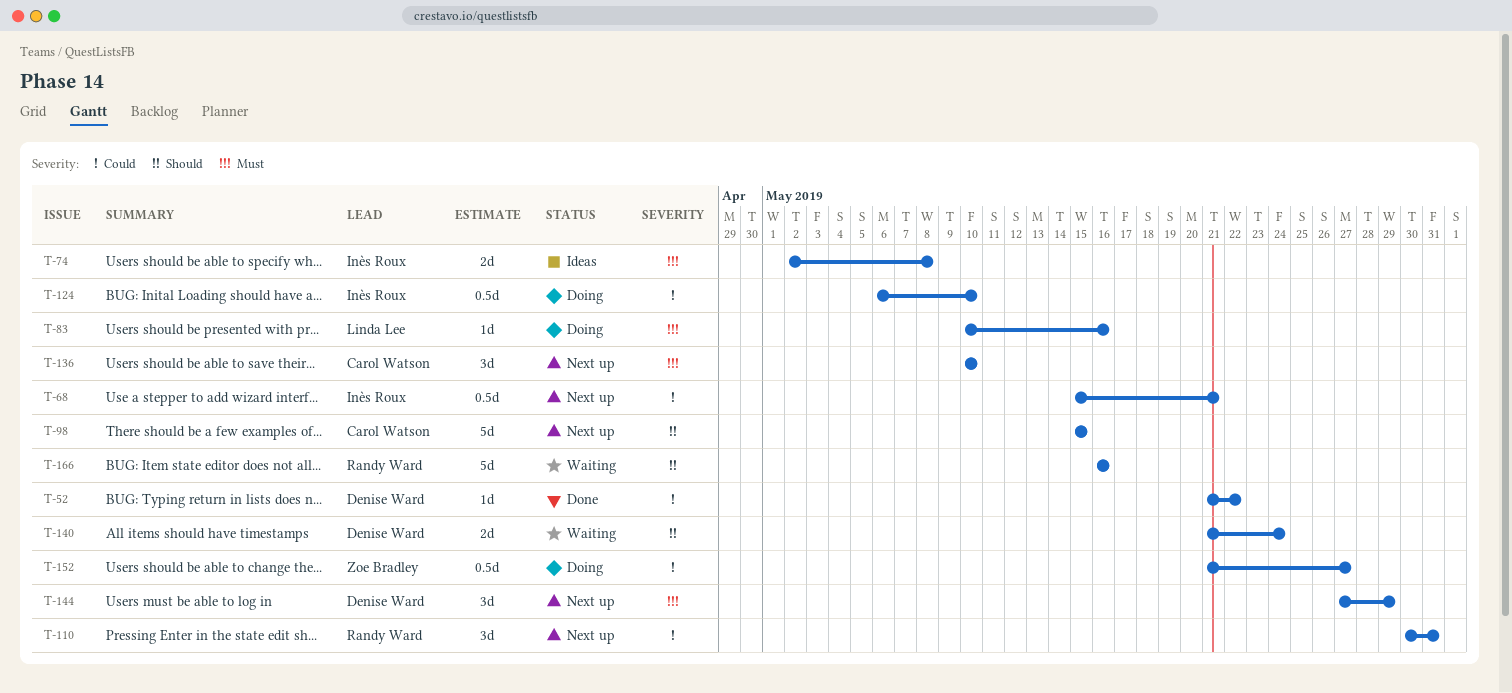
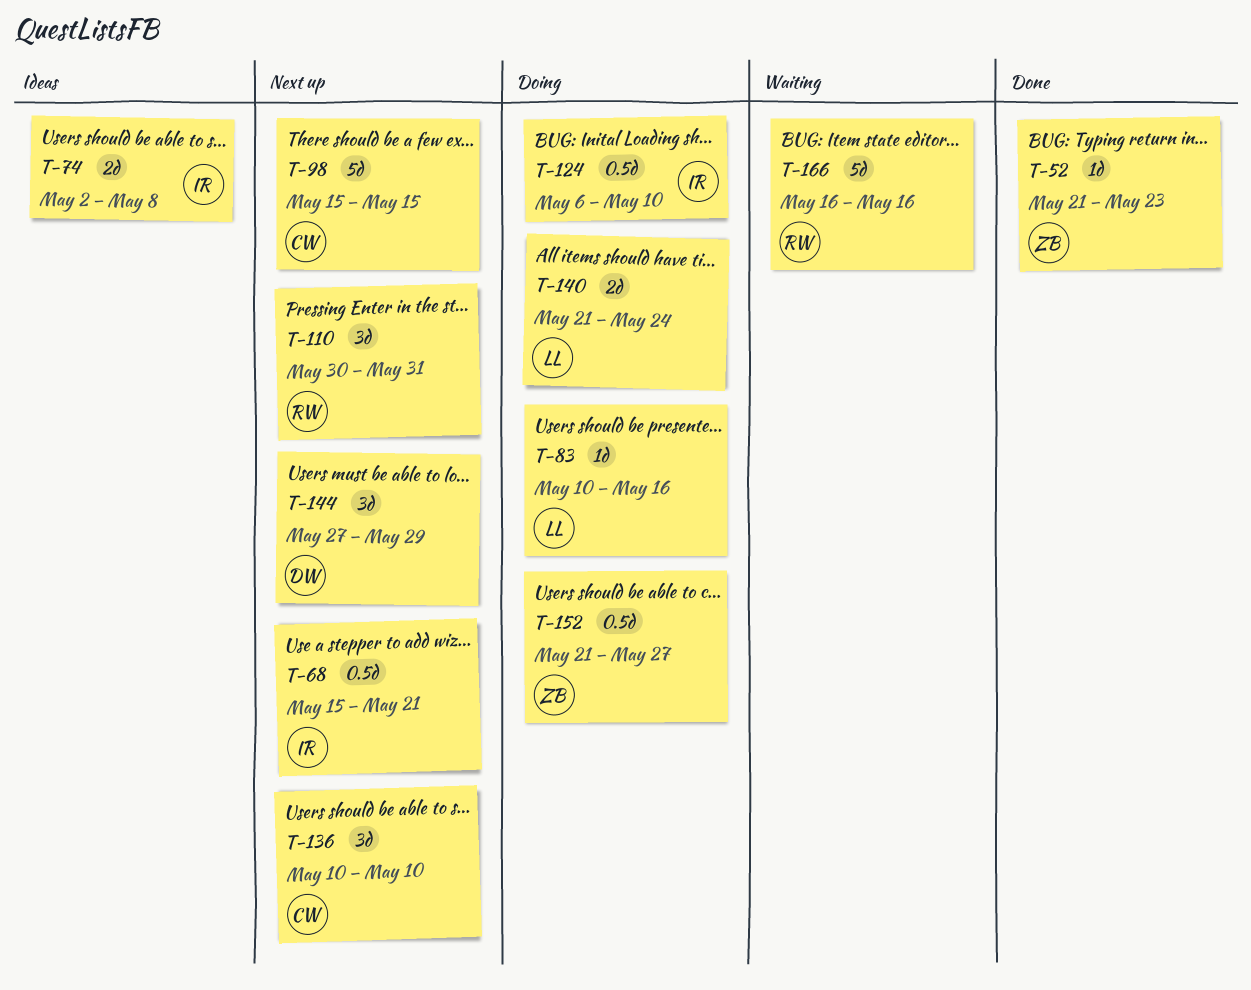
T-52, owner: Denise Ward -> Zoe Bradley
T-52, due: May 22 -> May 23
T-140, status: Waiting -> Doing
T-140, owner: Denise Ward -> Linda Lee

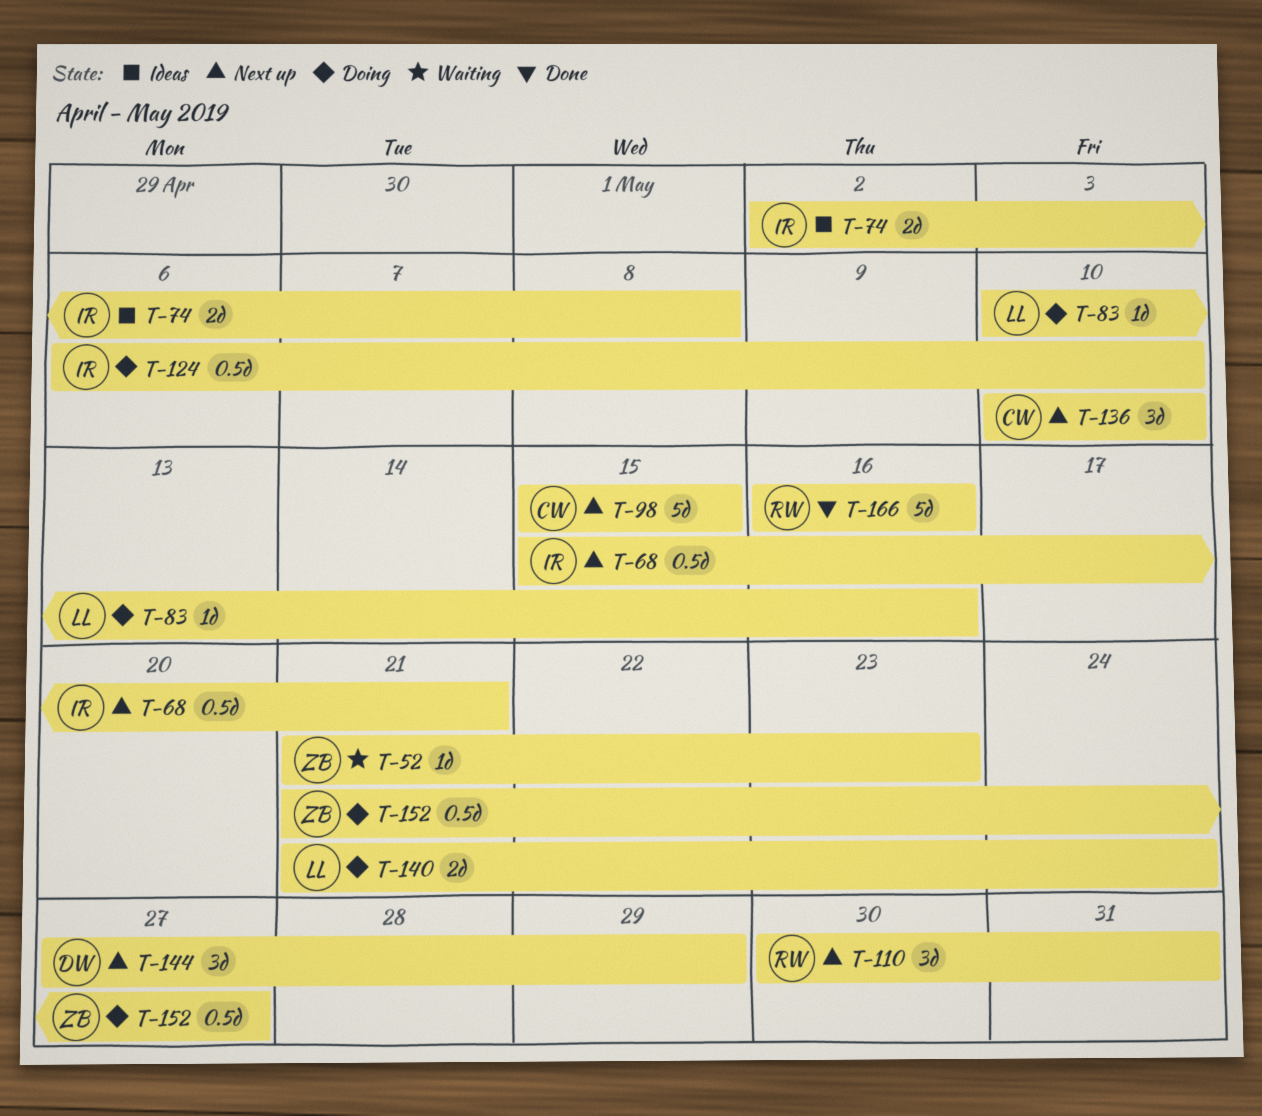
T-52, status: Done -> Waiting
T-166, status: Waiting -> Done

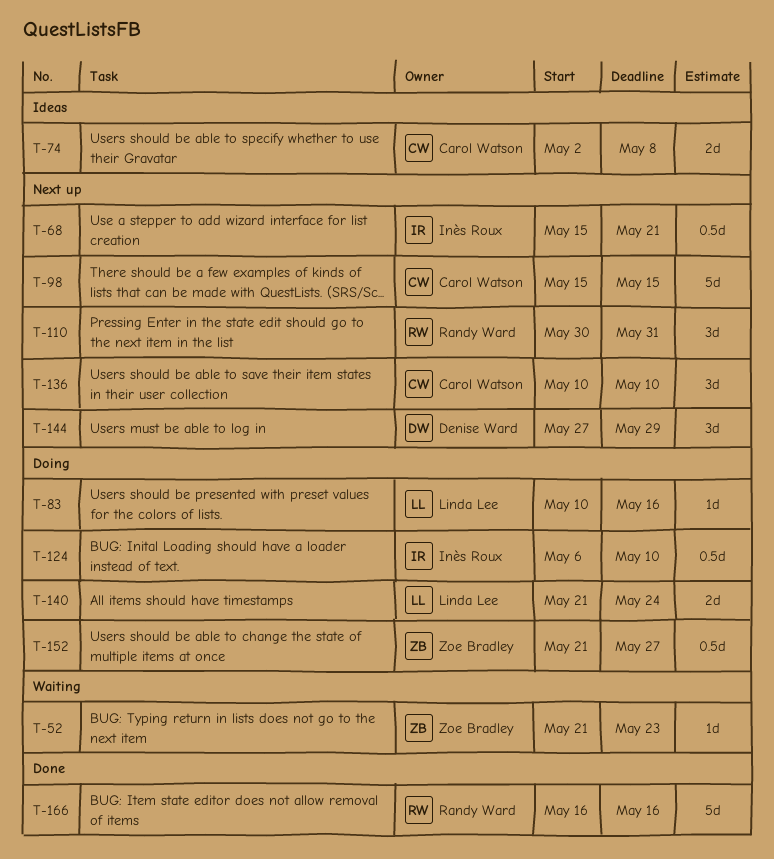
T-74, owner: Inès Roux -> Carol Watson

